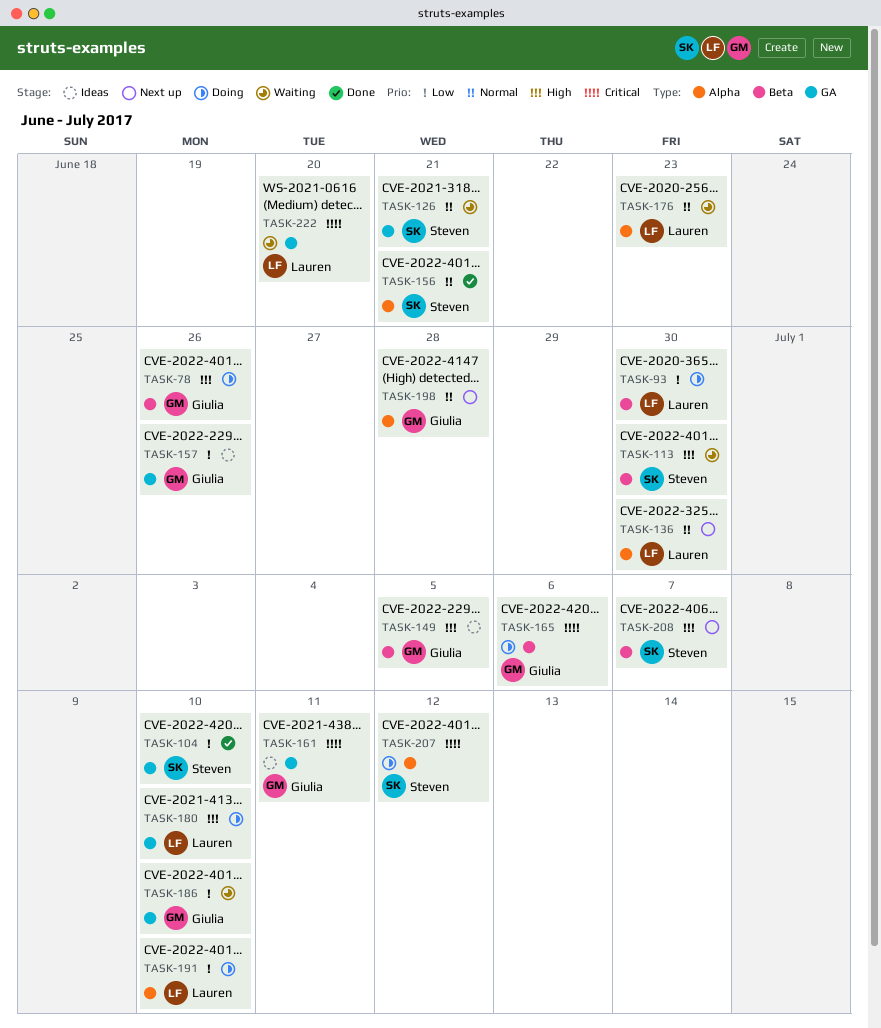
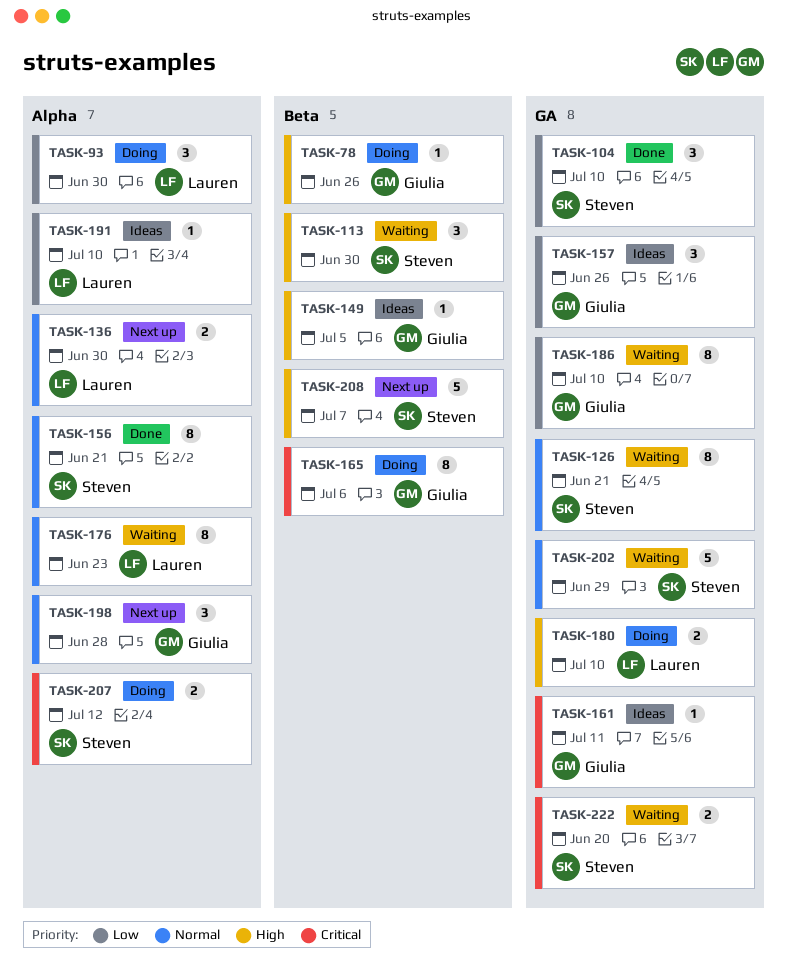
TASK-93, label: Beta -> Alpha
TASK-191, status: Doing -> Ideas
TASK-202: none -> present
TASK-222, owner: Lauren -> Steven

